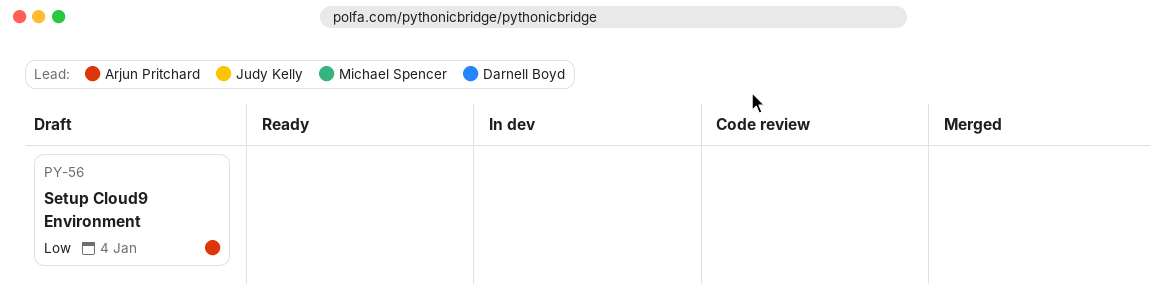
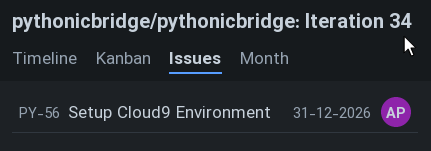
PY-56, due: Jan 4 -> Dec 31

